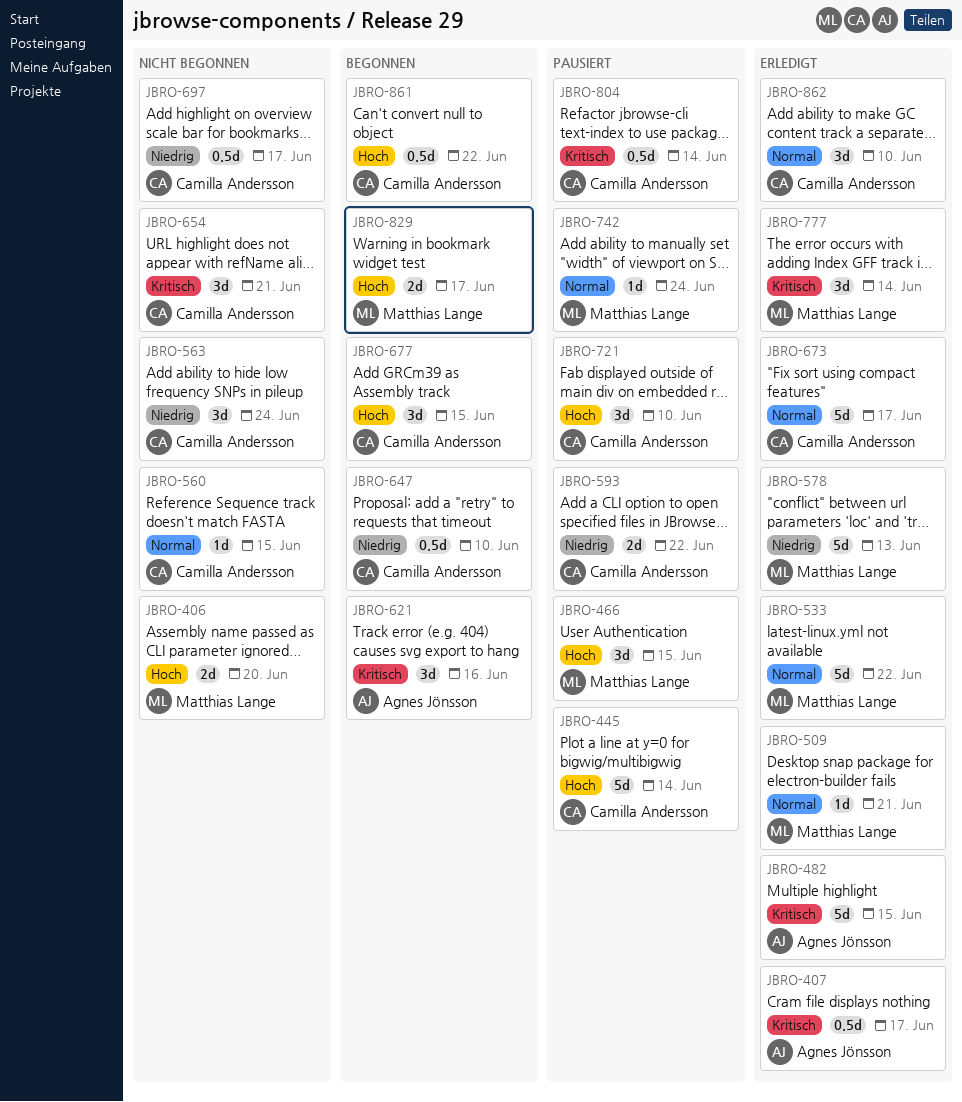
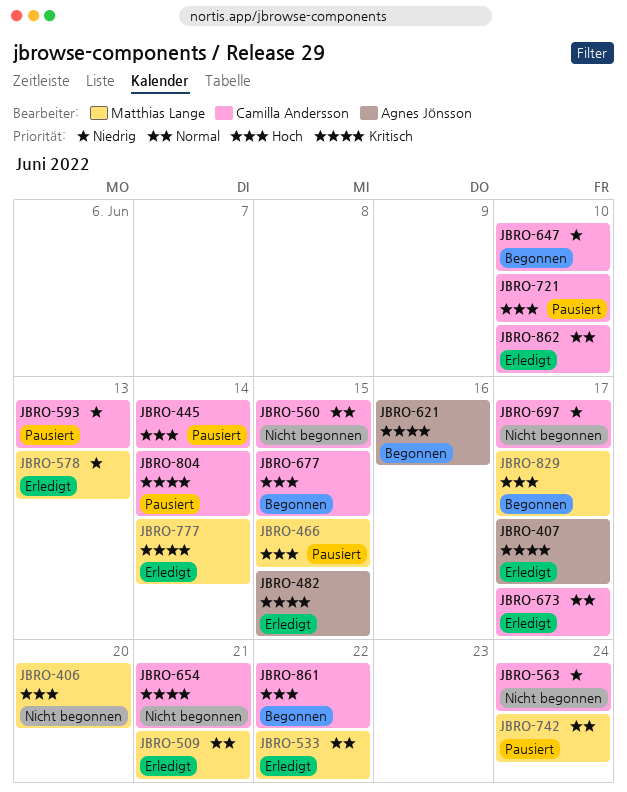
JBRO-593, due: Jun 22 -> Jun 13

